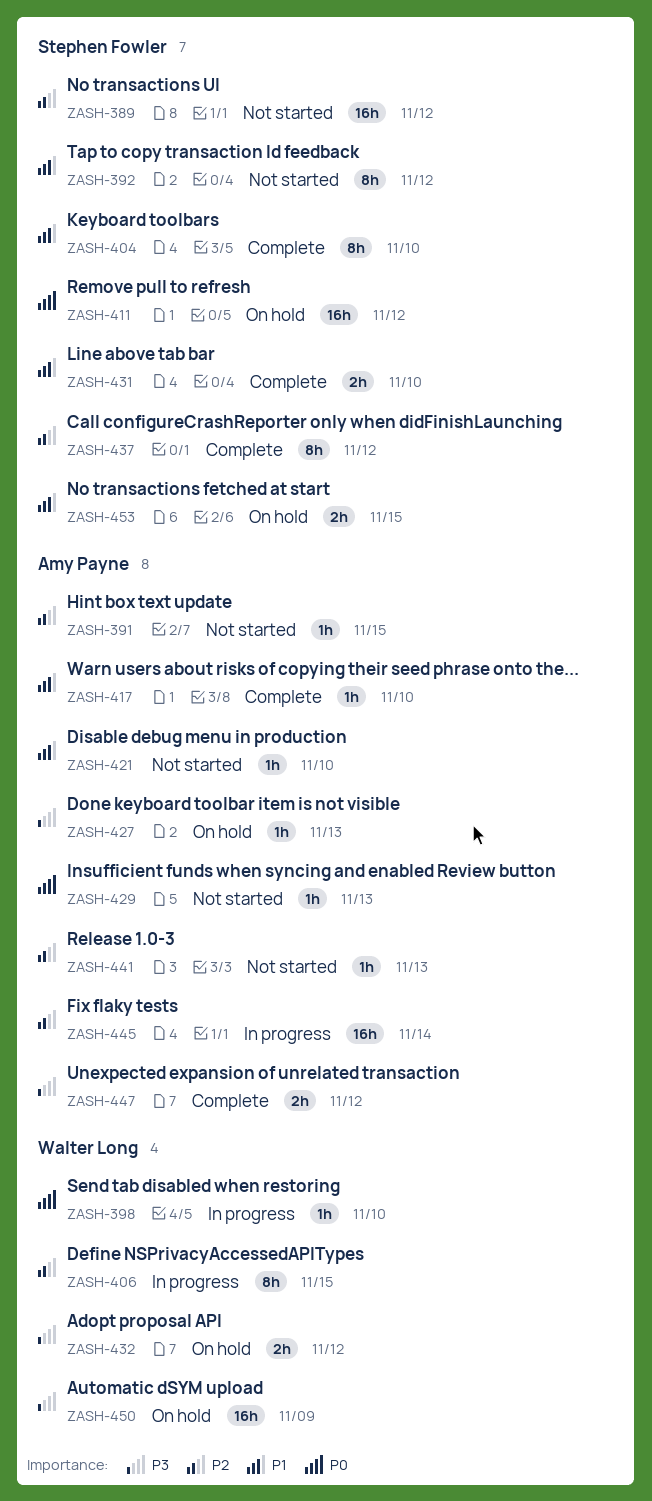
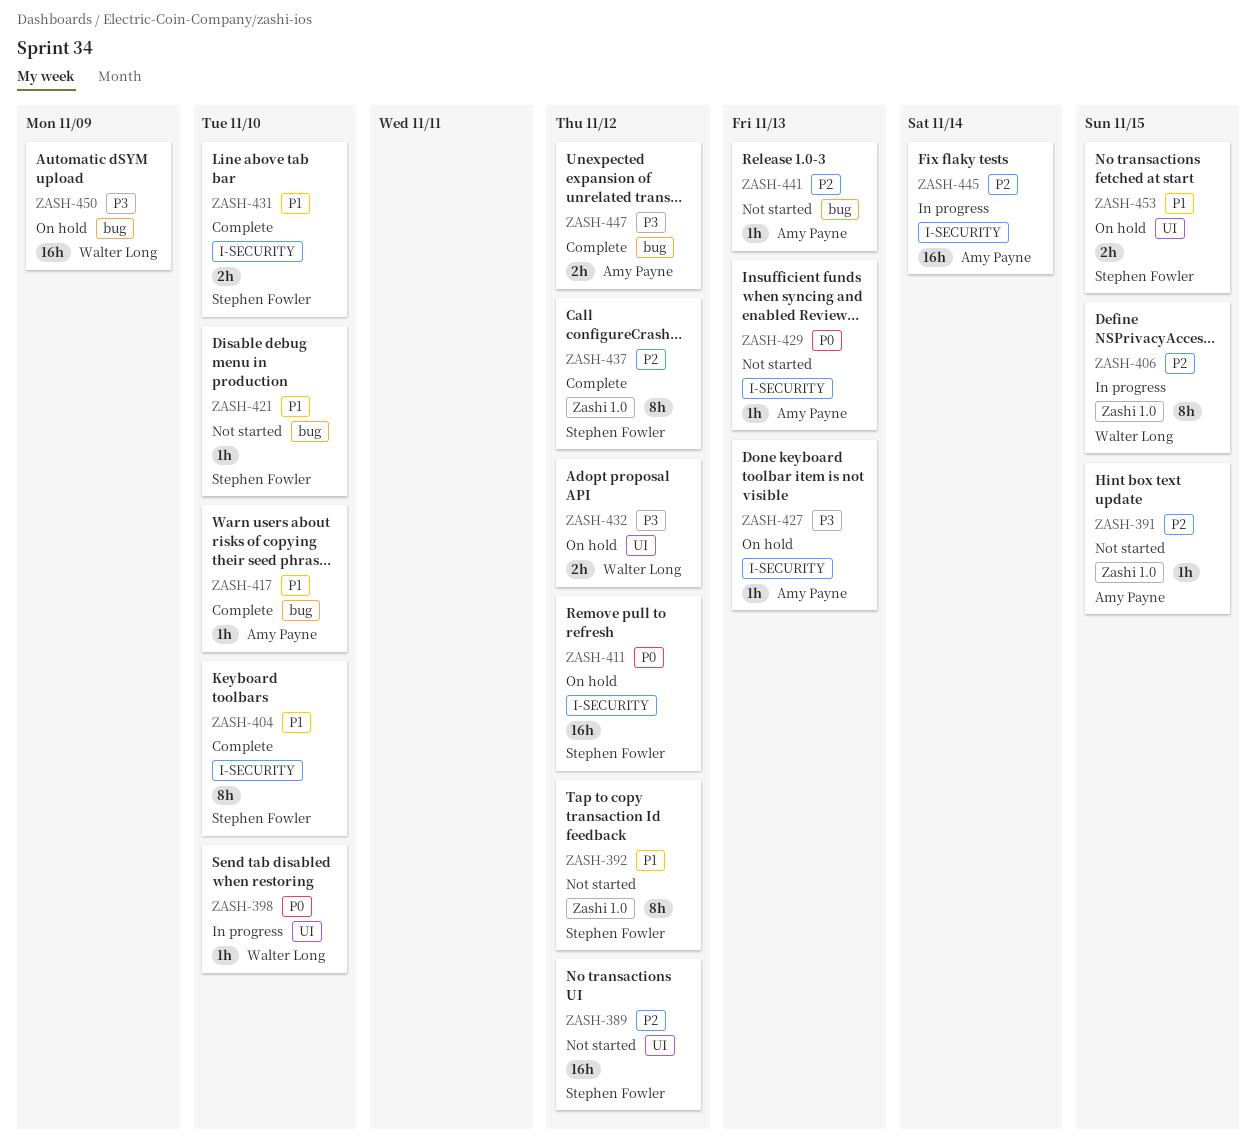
ZASH-421, owner: Amy Payne -> Stephen Fowler

